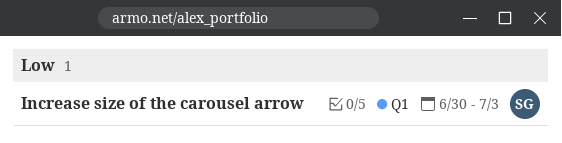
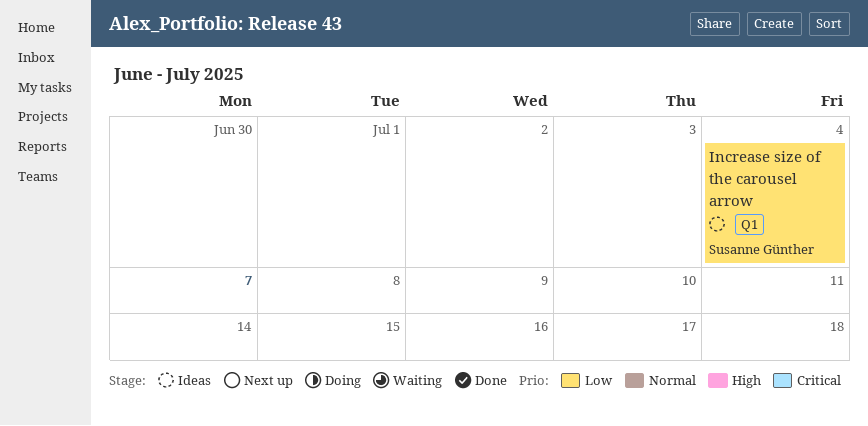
Increase size of the carousel arrow, due: Jul 3 -> Jul 4

